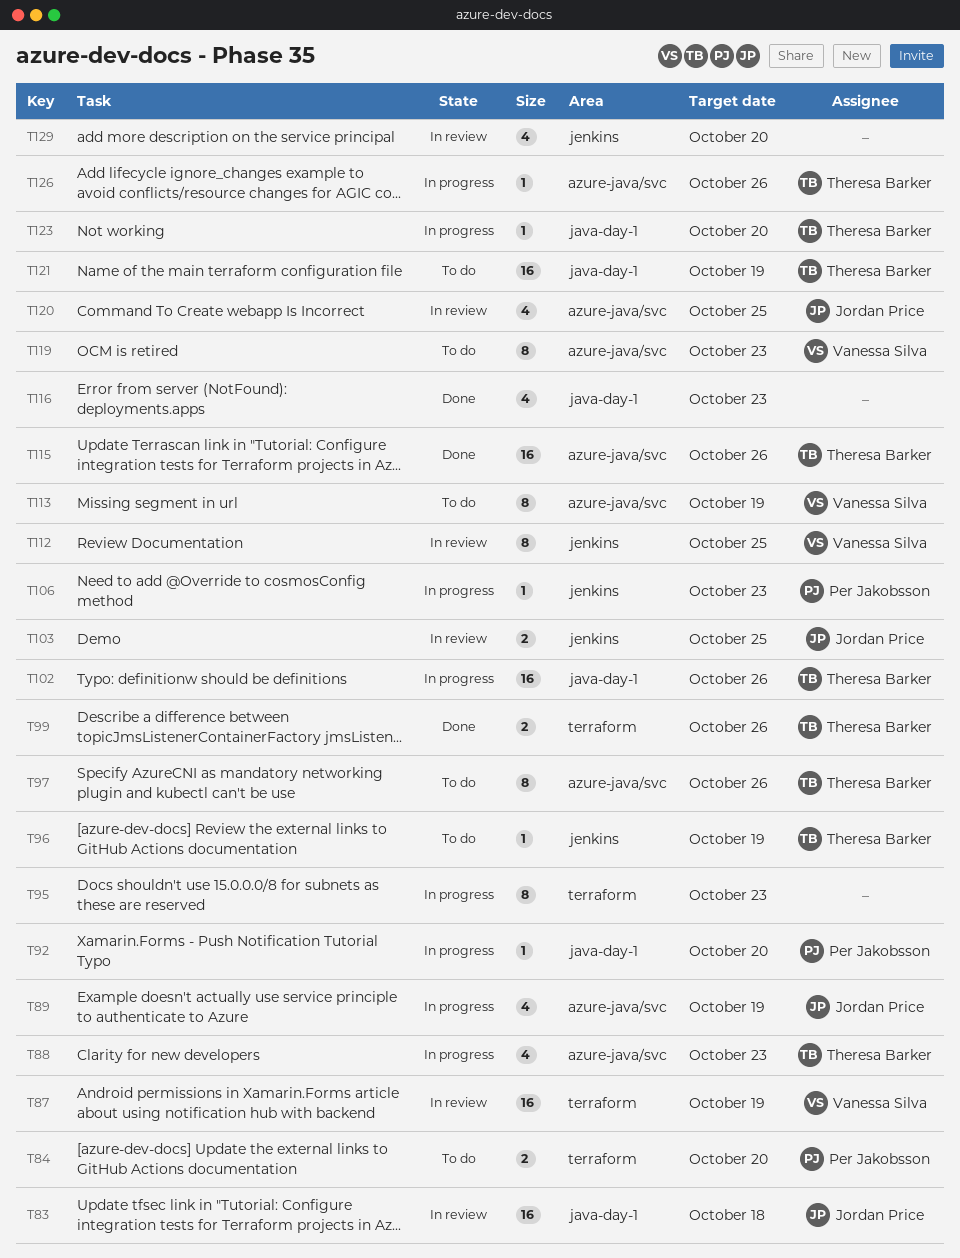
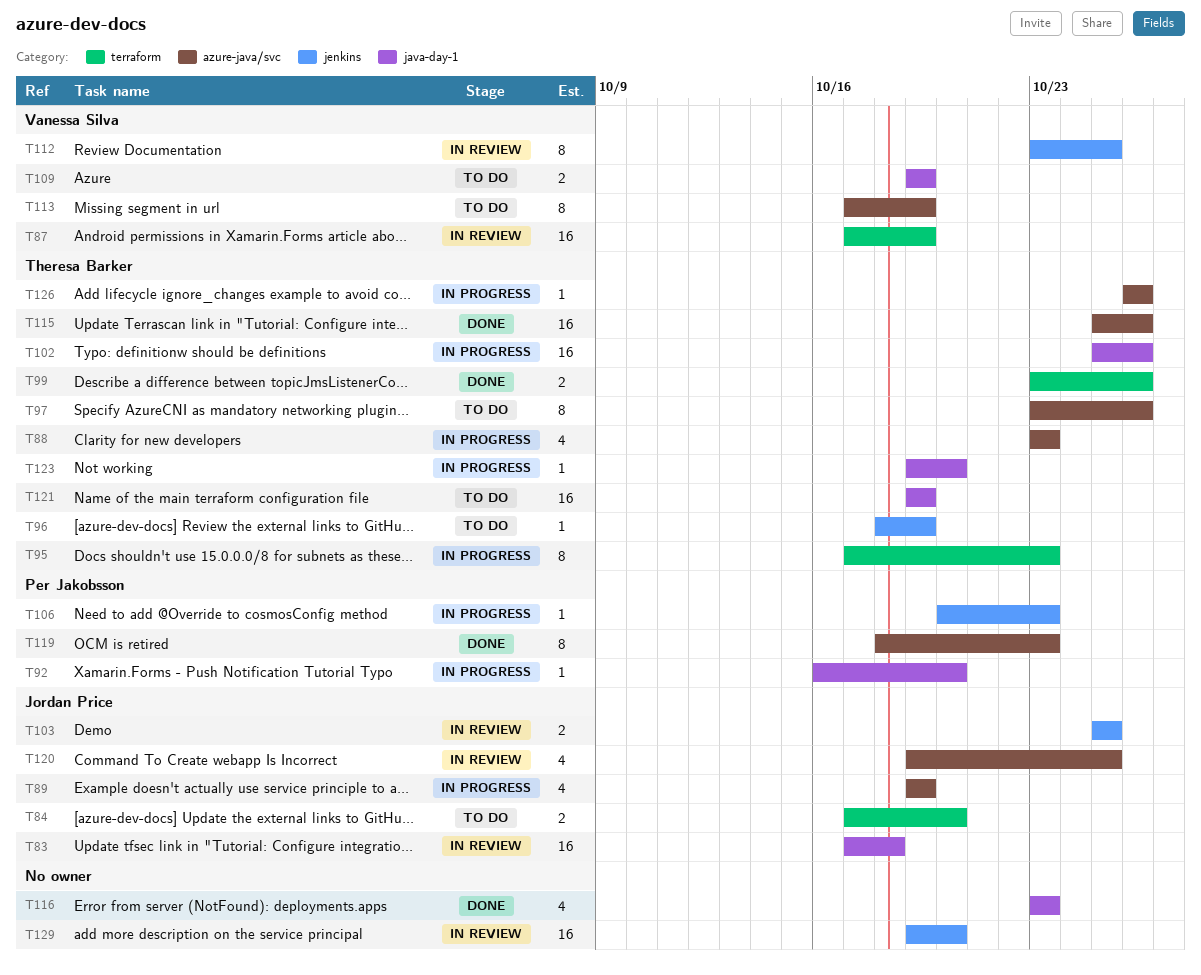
T84, owner: Per Jakobsson -> Jordan Price
T95, owner: none -> Theresa Barker
T109: none -> present
T119, status: To do -> Done
T119, owner: Vanessa Silva -> Per Jakobsson
T129, estimate: 4 -> 16

